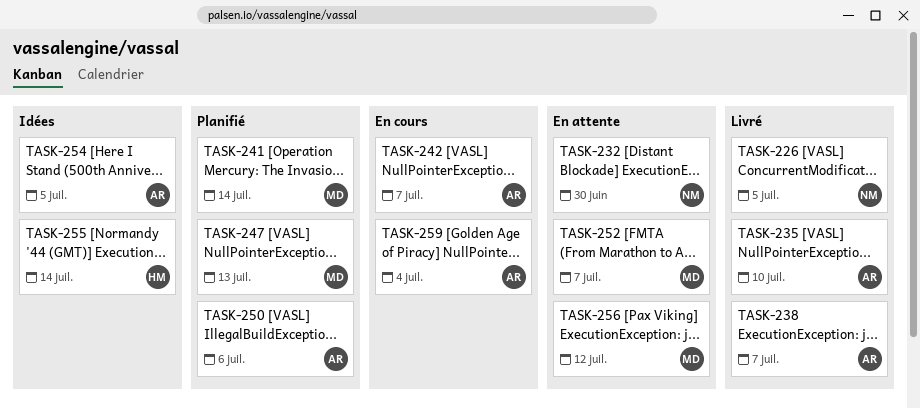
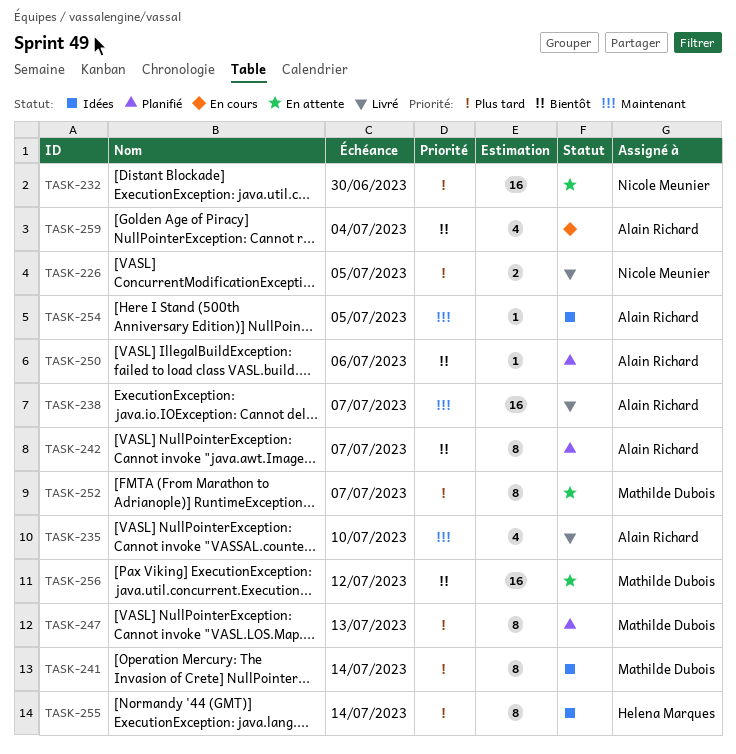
TASK-241, status: Planifié -> Idées
TASK-242, status: En cours -> Planifié

